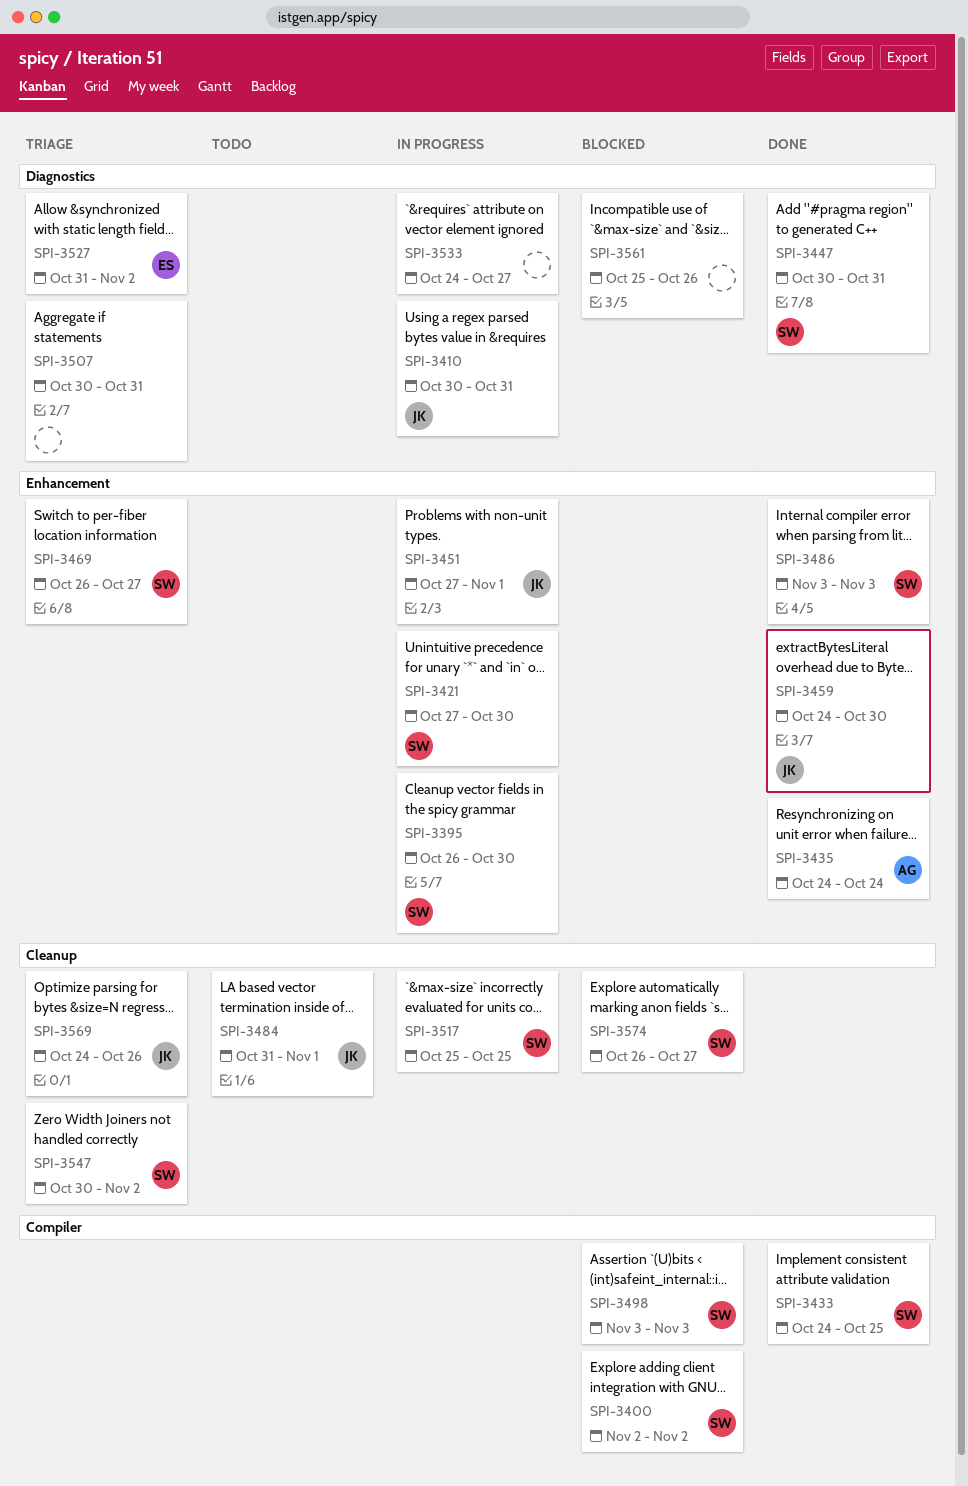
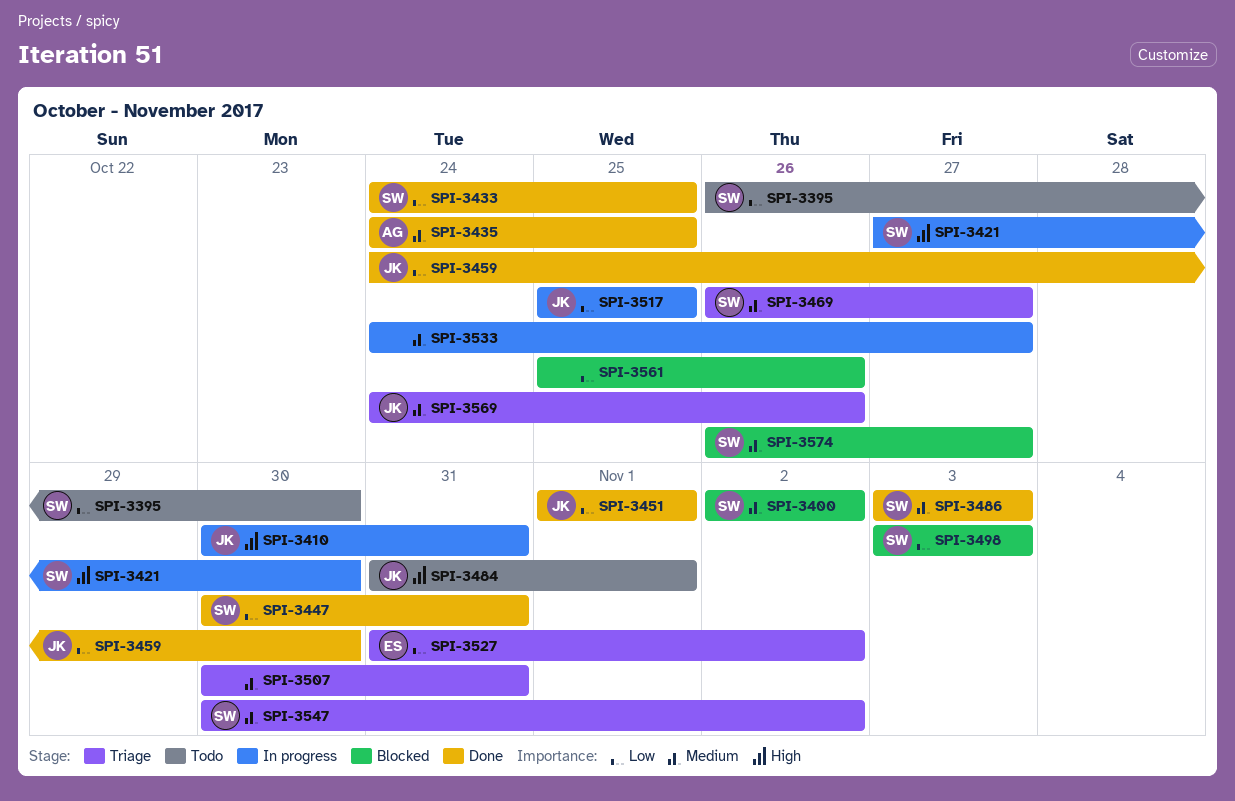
SPI-3395, status: In progress -> Todo
SPI-3435, due: Oct 24 -> Oct 25
SPI-3451, status: In progress -> Done
SPI-3451, start: Oct 27 -> Nov 1
SPI-3517, owner: SW -> JK

